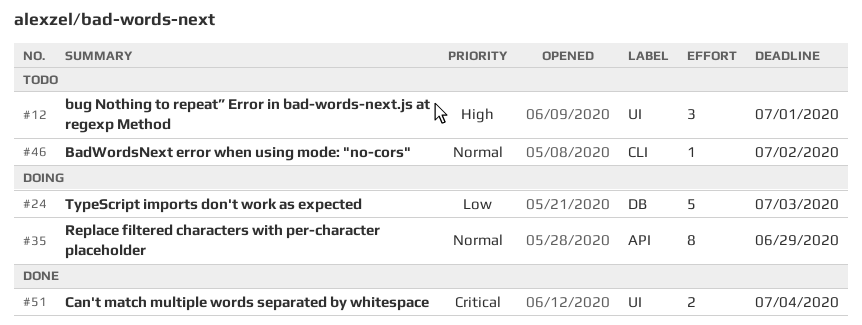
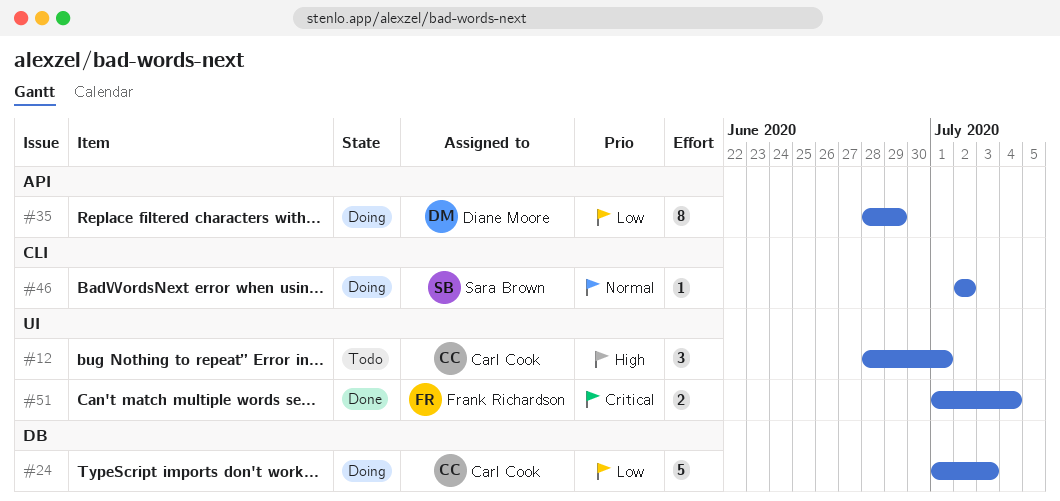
#35, priority: Normal -> Low
#46, status: Todo -> Doing

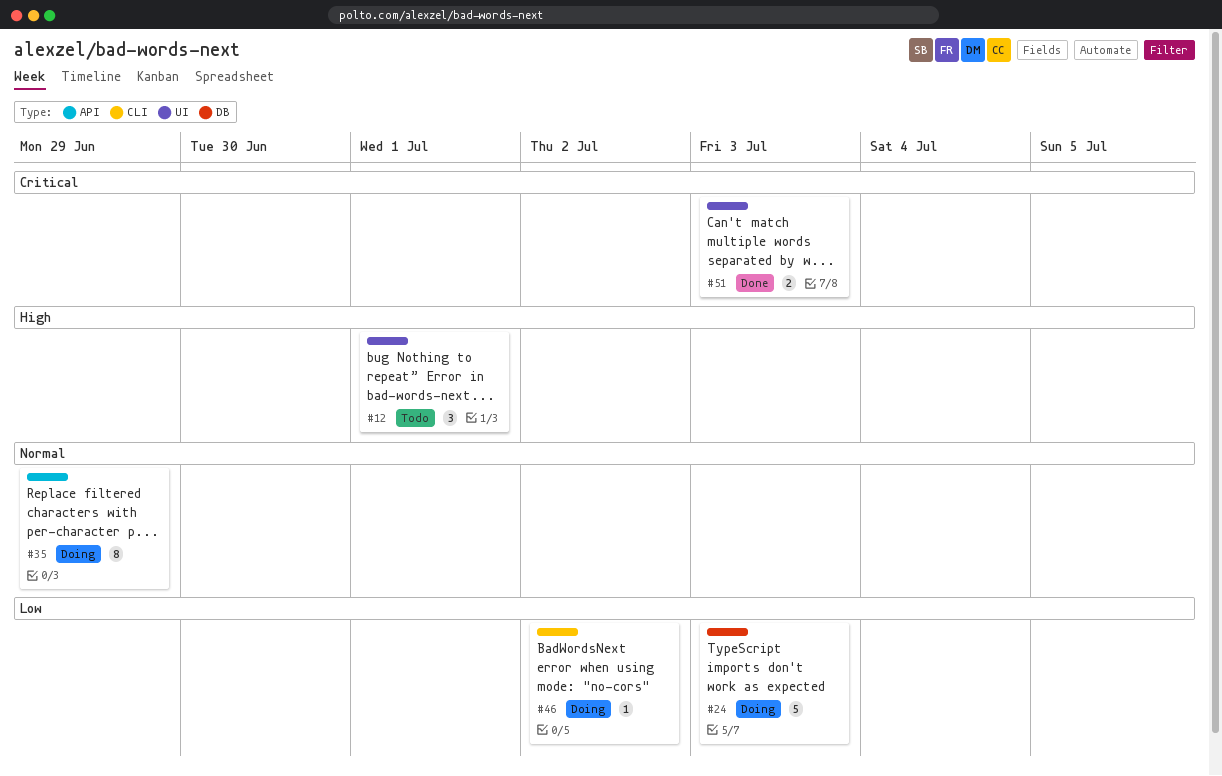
#35, priority: Low -> Normal
#46, priority: Normal -> Low
#51, due: Jul 4 -> Jul 3

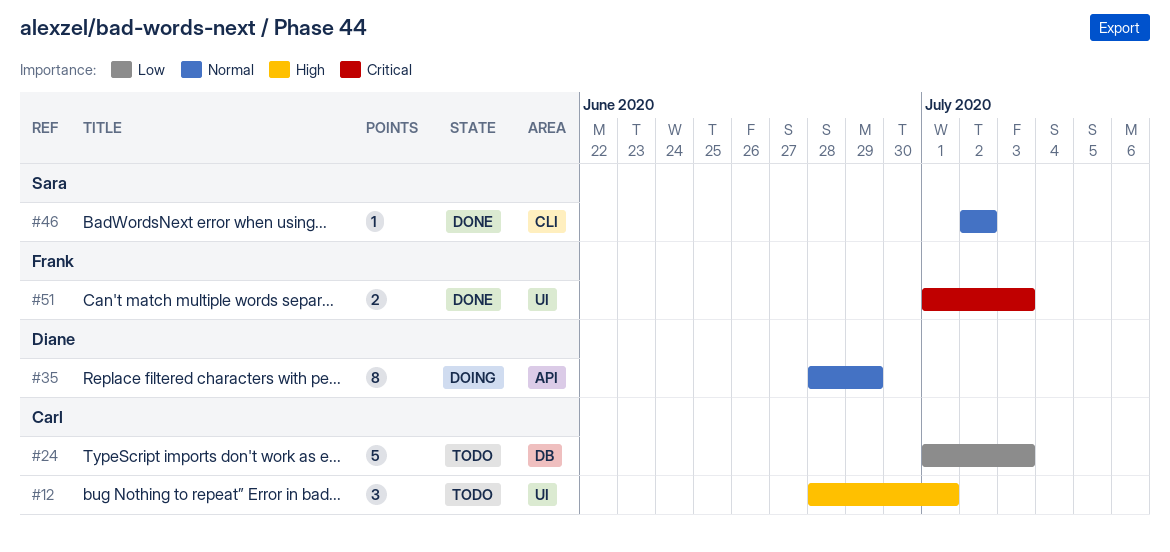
#24, status: Doing -> Todo
#46, status: Doing -> Done
#46, priority: Low -> Normal

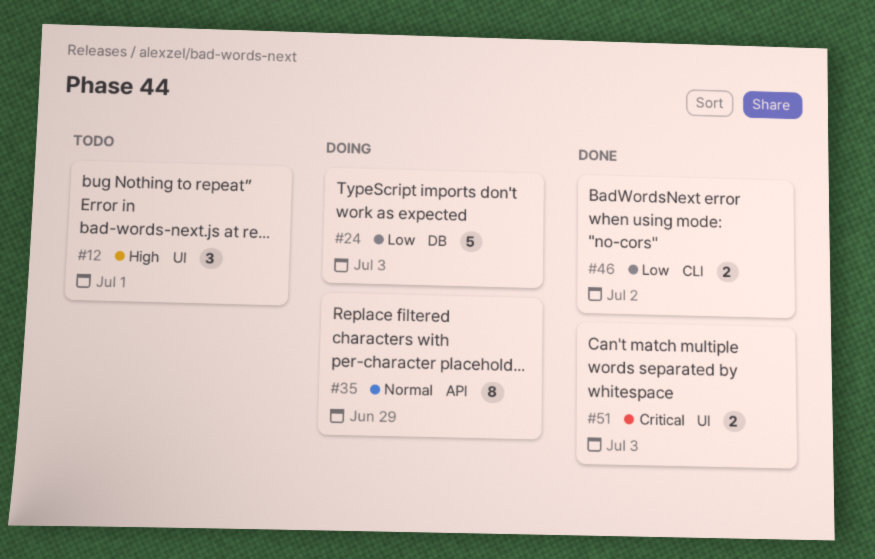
#24, status: Todo -> Doing
#46, priority: Normal -> Low
#46, estimate: 1 -> 2

